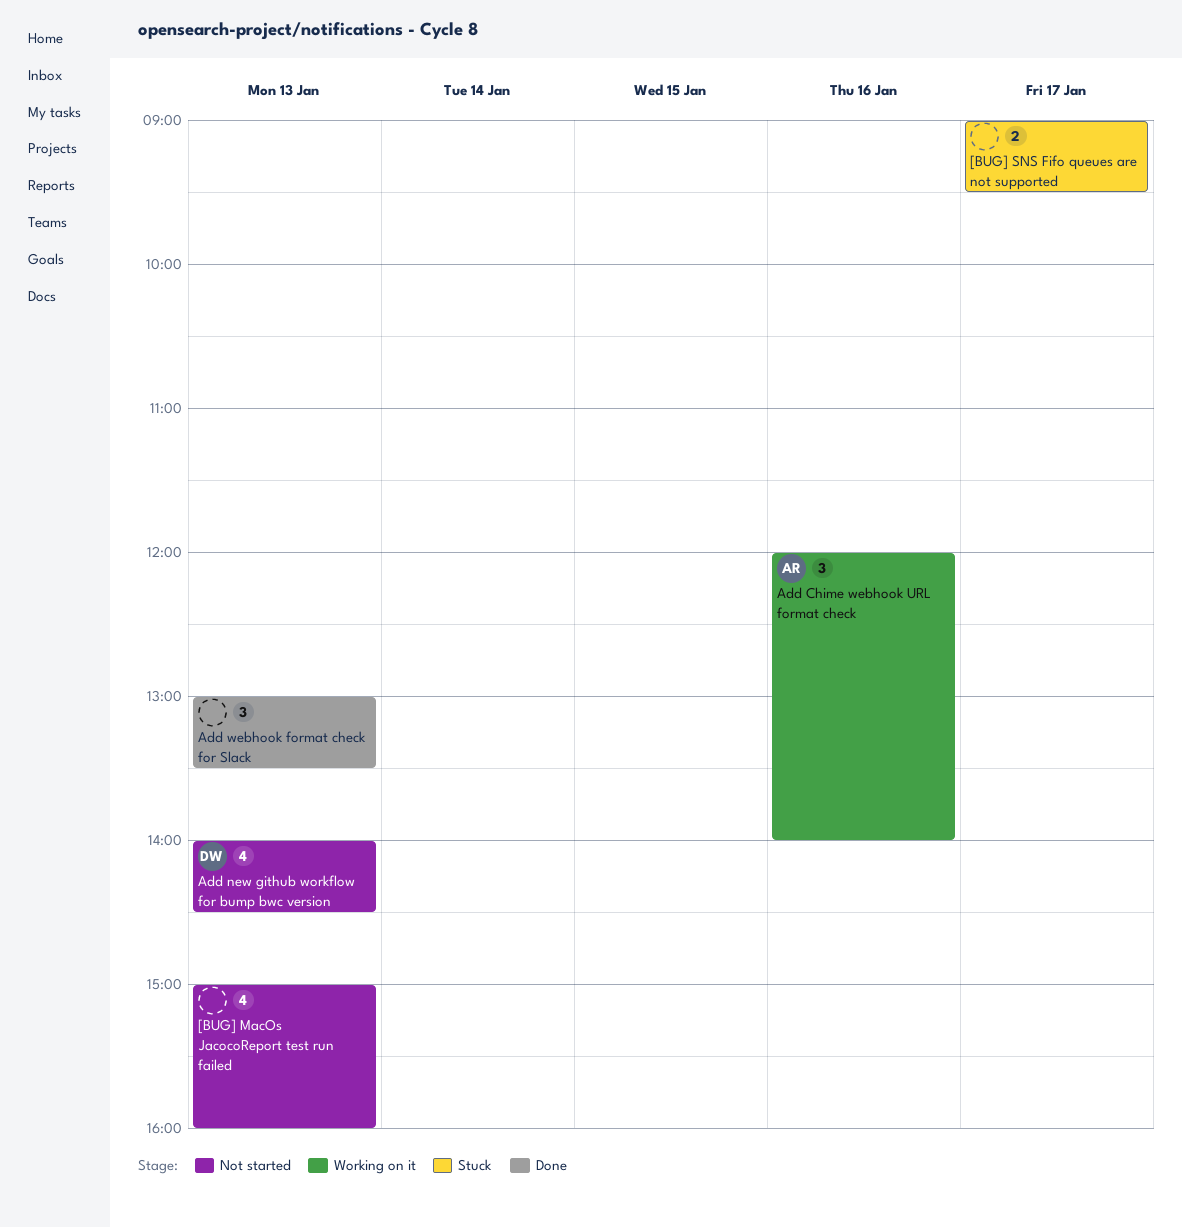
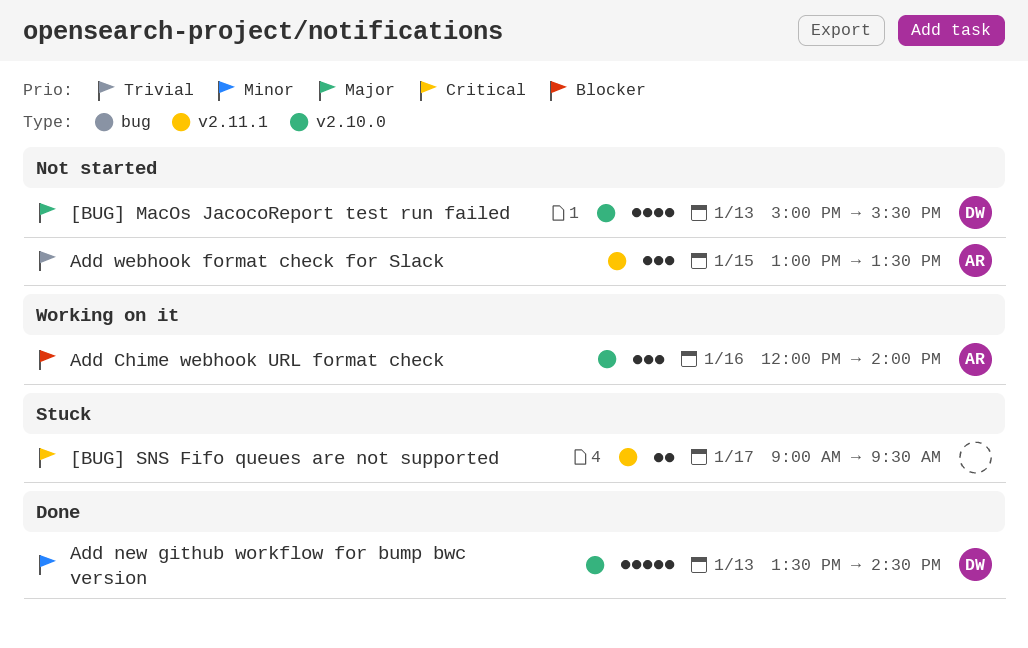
[BUG] MacOs JacocoReport test run failed, owner: none -> DW
[BUG] MacOs JacocoReport test run failed, ends: 16:00 -> 15:30
Add new github workflow for bump bwc version, status: Not started -> Done
Add new github workflow for bump bwc version, estimate: 4 -> 5
Add new github workflow for bump bwc version, begins: 14:00 -> 13:30
Add webhook format check for Slack, status: Done -> Not started
Add webhook format check for Slack, owner: none -> AR
Add webhook format check for Slack, day: Jan 13 -> Jan 15

